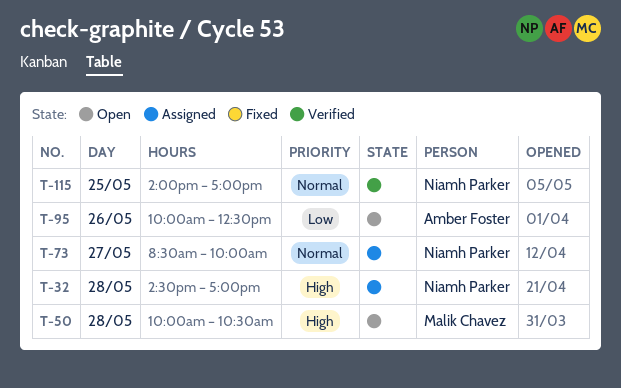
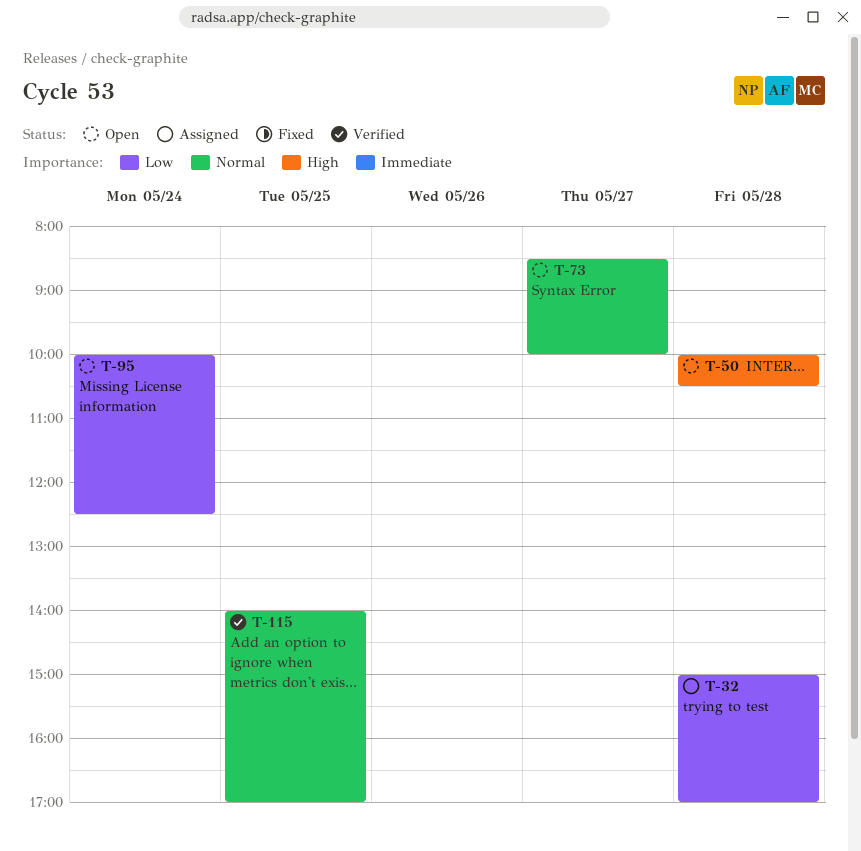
T-32, priority: High -> Low
T-32, begins: 14:30 -> 15:00
T-73, status: Assigned -> Open
T-95, day: May 26 -> May 24

